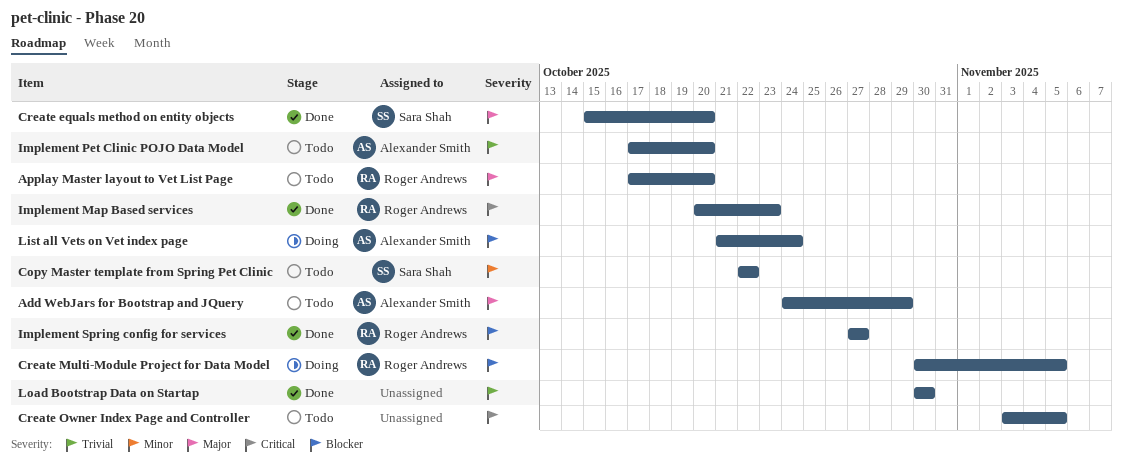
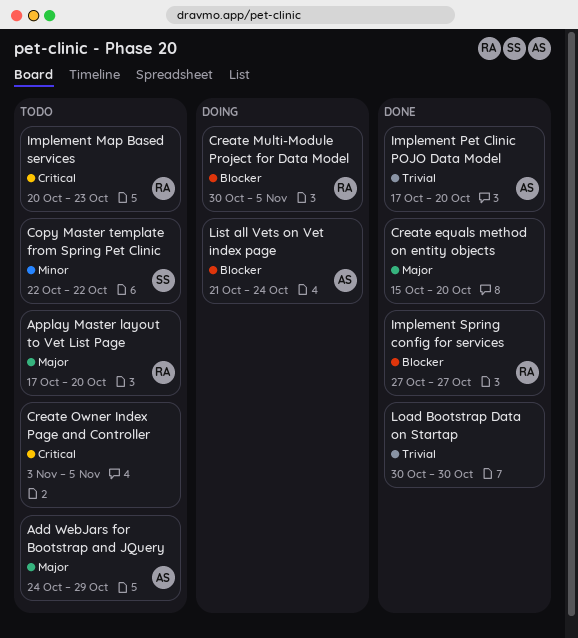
Create equals method on entity objects, owner: Sara Shah -> none
Implement Map Based services, status: Done -> Todo
Implement Pet Clinic POJO Data Model, status: Todo -> Done

